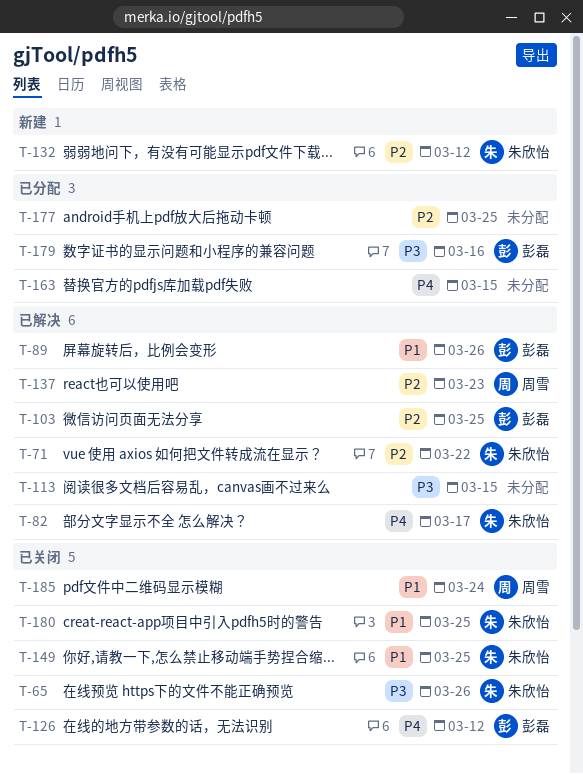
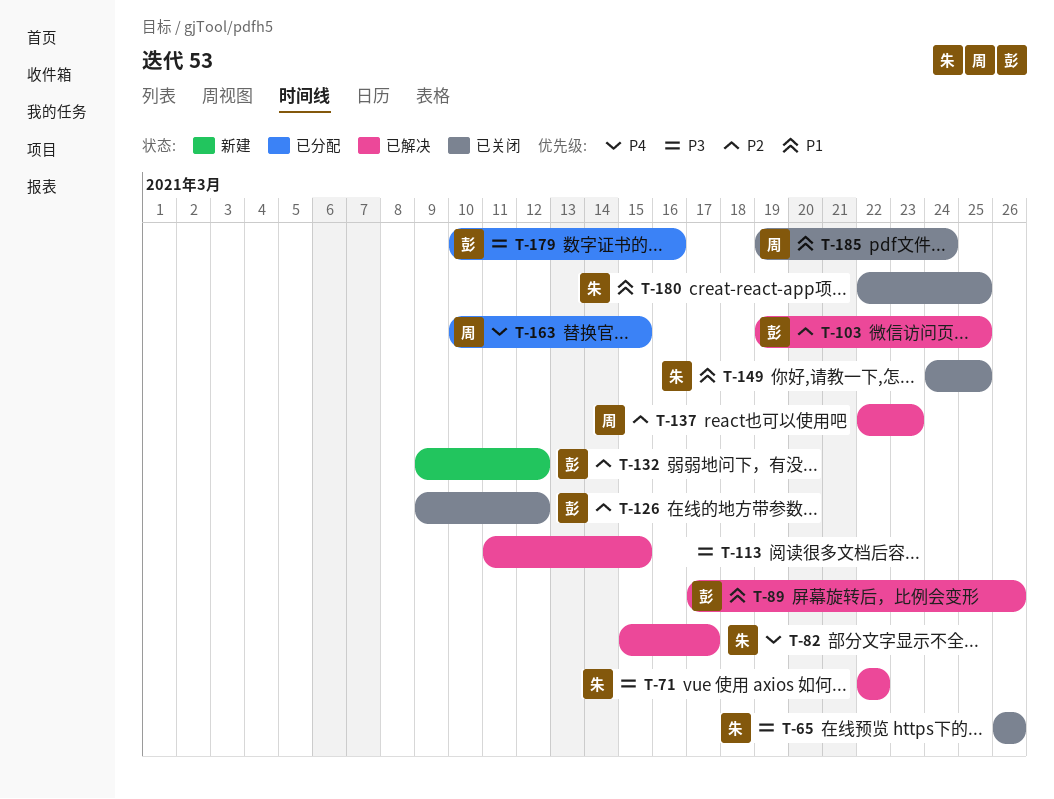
T-71, priority: P2 -> P3
T-126, priority: P4 -> P2
T-132, owner: 朱欣怡 -> 彭磊
T-163, owner: none -> 周雪
T-177: present -> none

